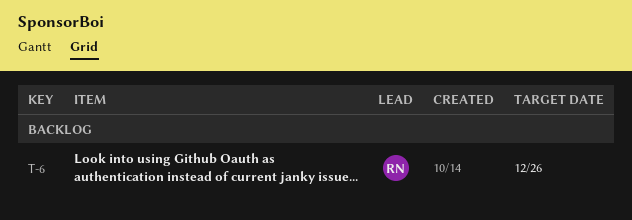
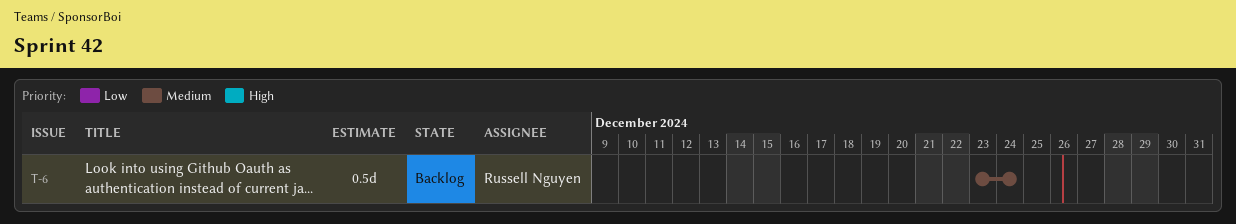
T-6, due: Dec 26 -> Dec 24

